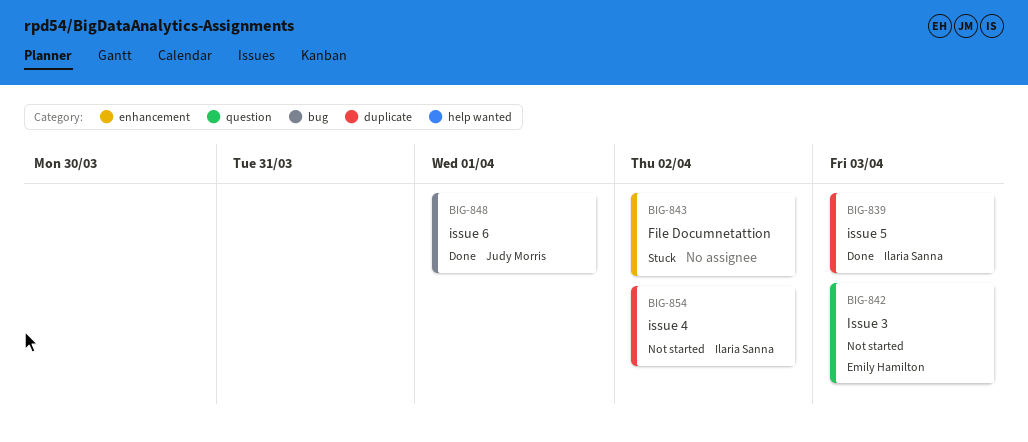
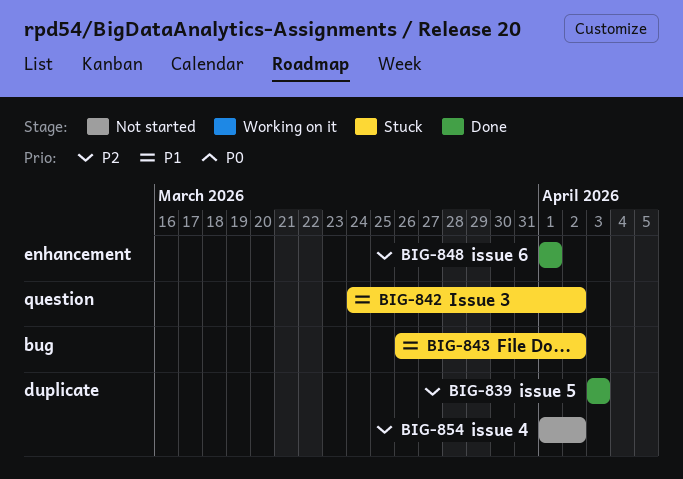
BIG-842, status: Not started -> Stuck
BIG-842, due: Apr 3 -> Apr 2
BIG-843, label: enhancement -> bug
BIG-848, label: bug -> enhancement

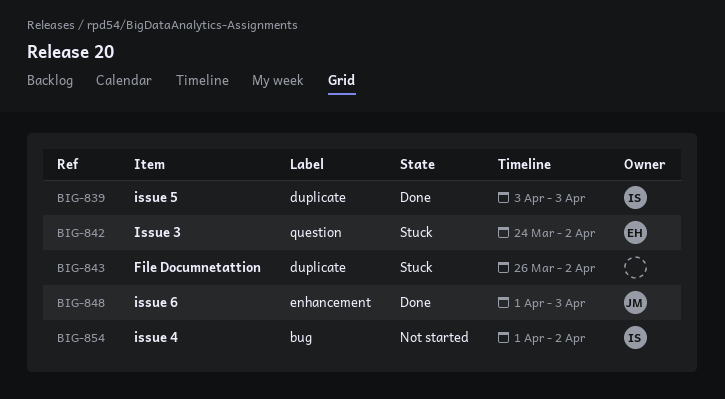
BIG-843, label: bug -> duplicate
BIG-848, due: Apr 1 -> Apr 3
BIG-854, label: duplicate -> bug

